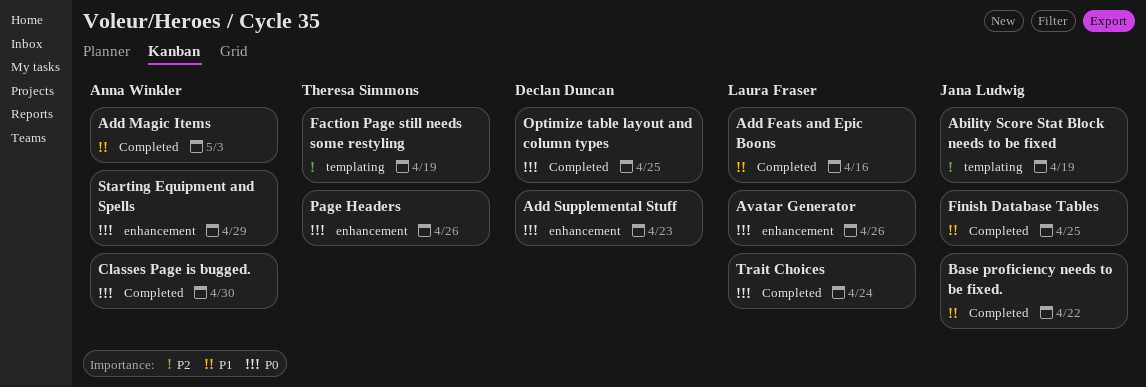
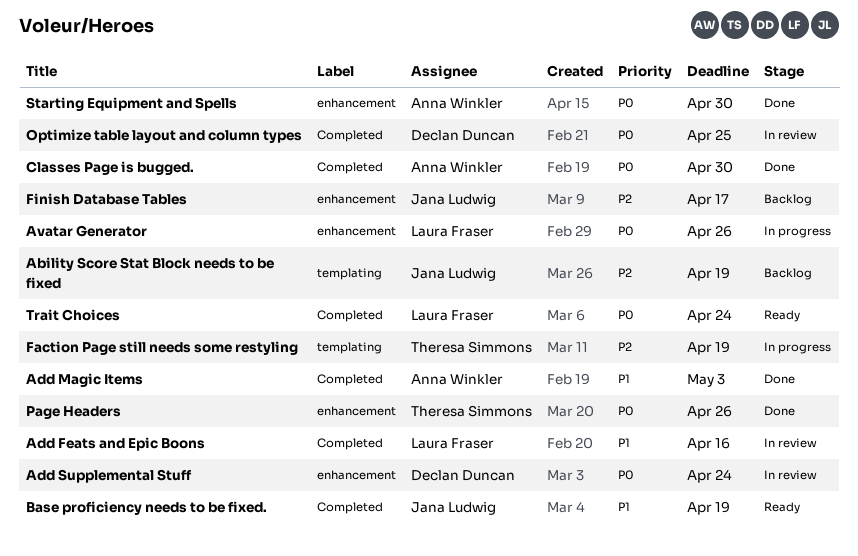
Add Supplemental Stuff, due: Apr 23 -> Apr 24
Base proficiency needs to be fixed., due: Apr 22 -> Apr 19
Finish Database Tables, priority: P1 -> P2
Finish Database Tables, label: Completed -> enhancement
Finish Database Tables, due: Apr 25 -> Apr 17
Starting Equipment and Spells, due: Apr 29 -> Apr 30

